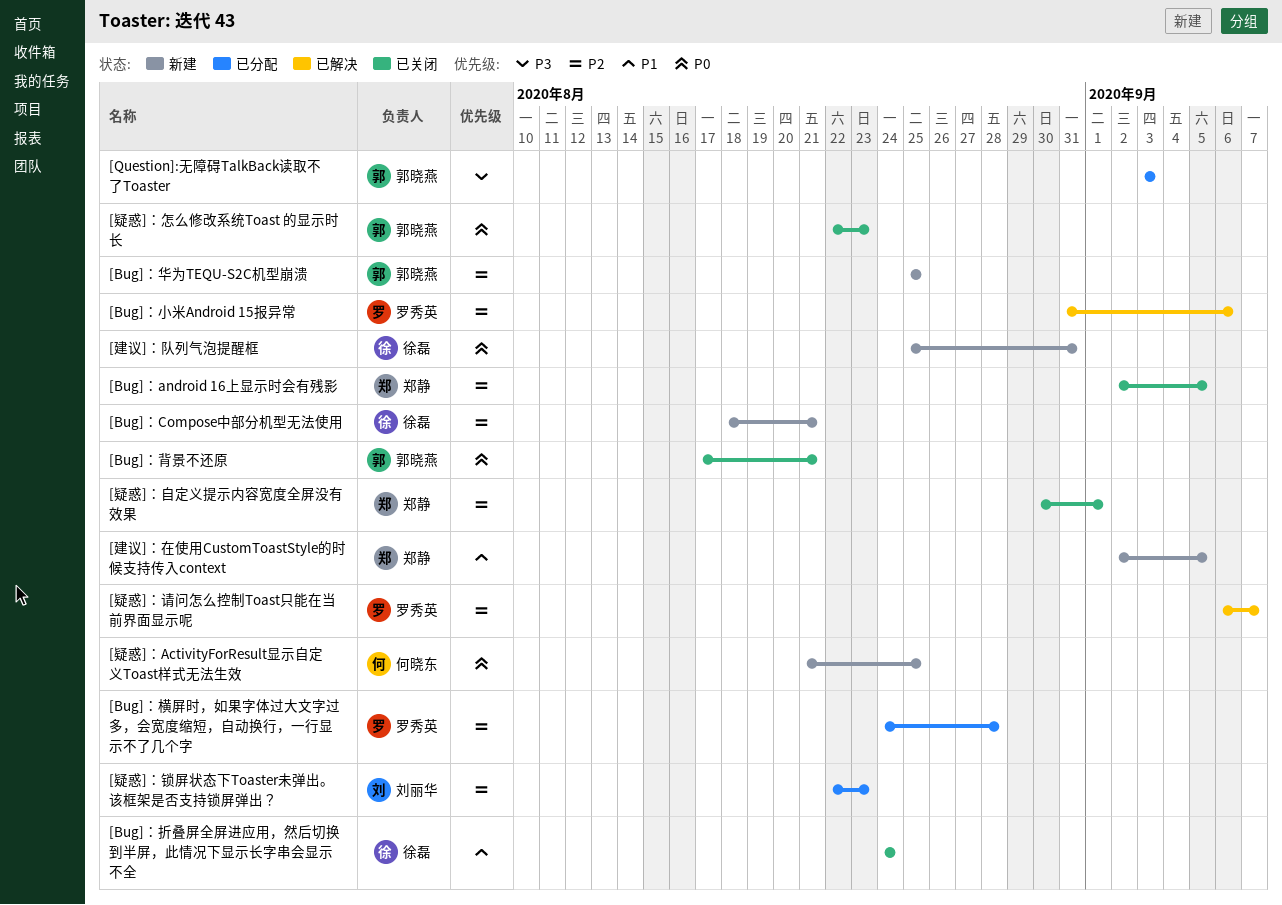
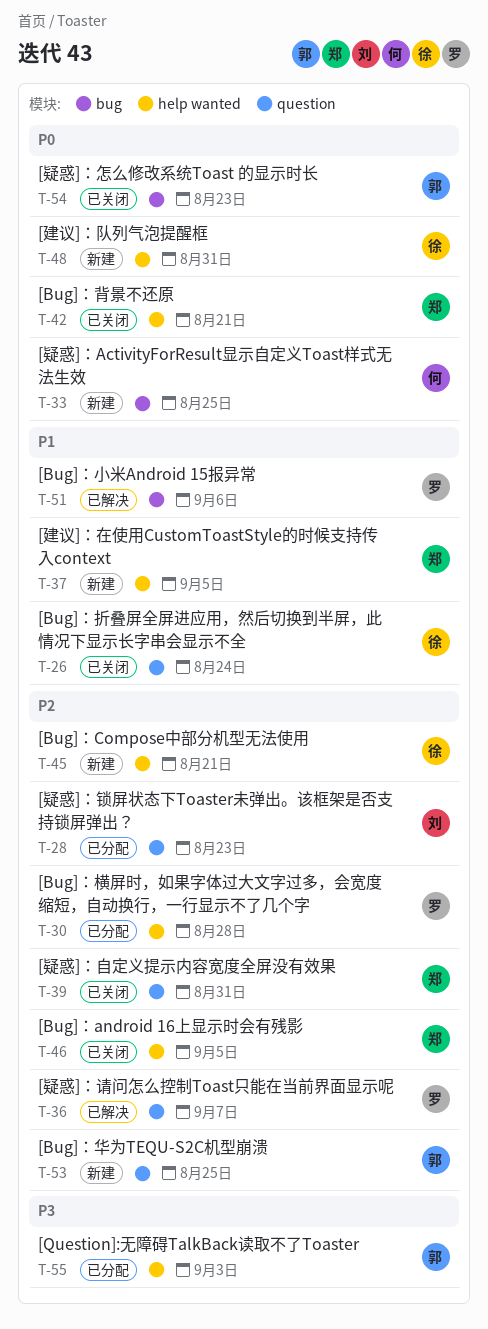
[Bug]：小米Android 15报异常, priority: P2 -> P1
[Bug]：背景不还原, owner: 郭晓燕 -> 郑静
[疑惑]：自定义提示内容宽度全屏没有效果, due: Sep 1 -> Aug 31

